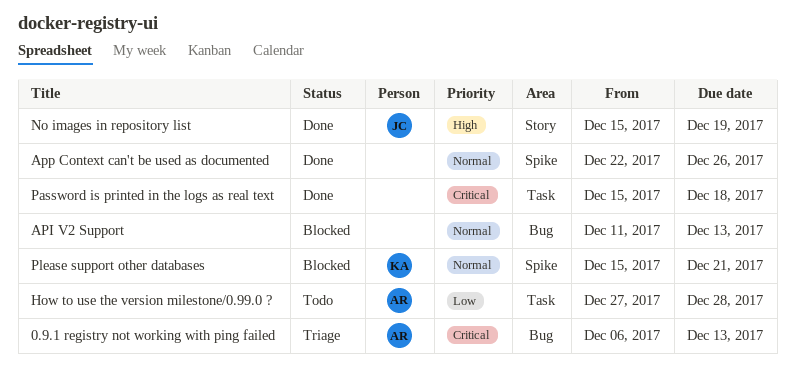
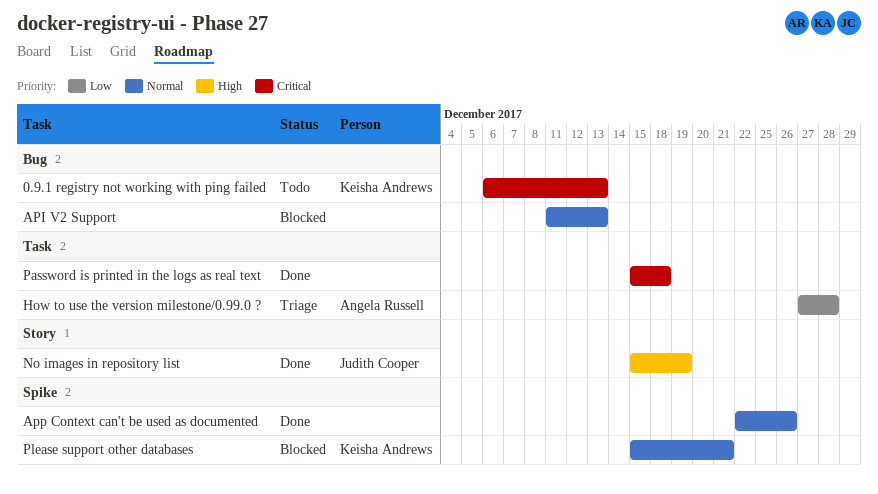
0.9.1 registry not working with ping failed, status: Triage -> Todo
0.9.1 registry not working with ping failed, owner: Angela Russell -> Keisha Andrews
How to use the version milestone/0.99.0 ?, status: Todo -> Triage

